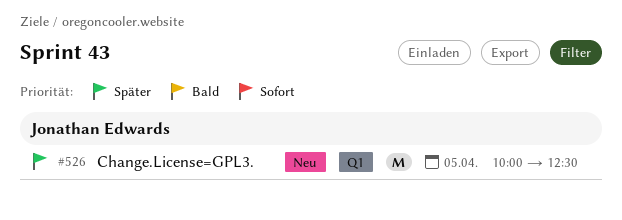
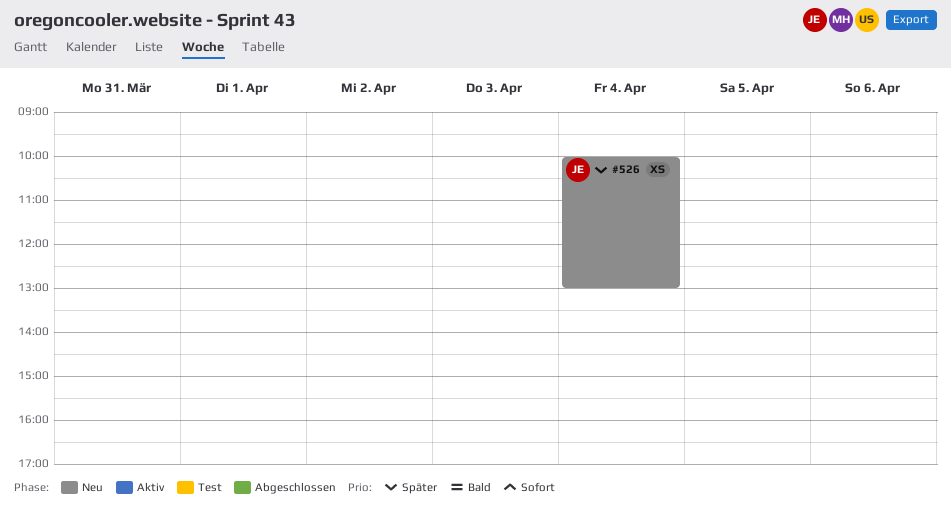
#526, estimate: M -> XS
#526, day: Apr 5 -> Apr 4
#526, ends: 12:30 -> 13:00

